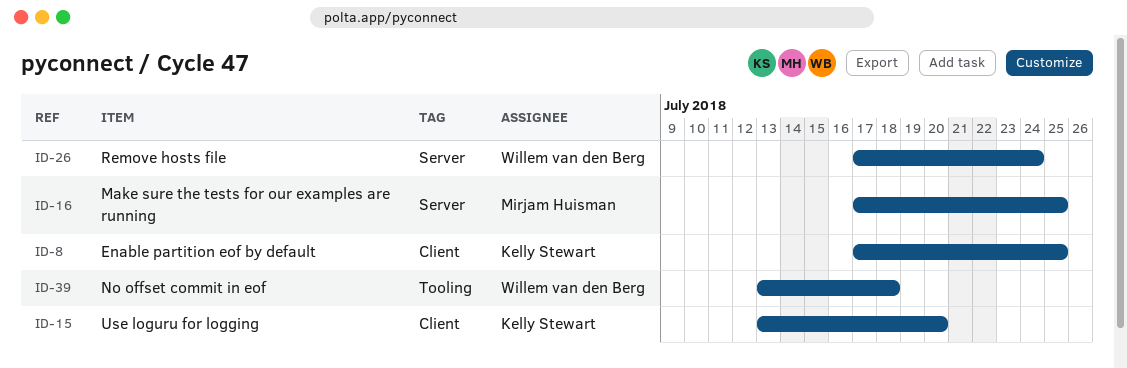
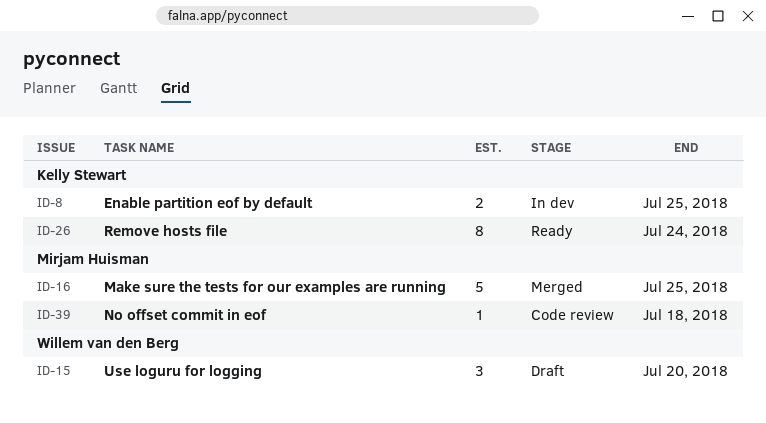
ID-15, owner: Kelly Stewart -> Willem van den Berg
ID-26, owner: Willem van den Berg -> Kelly Stewart
ID-39, owner: Willem van den Berg -> Mirjam Huisman

